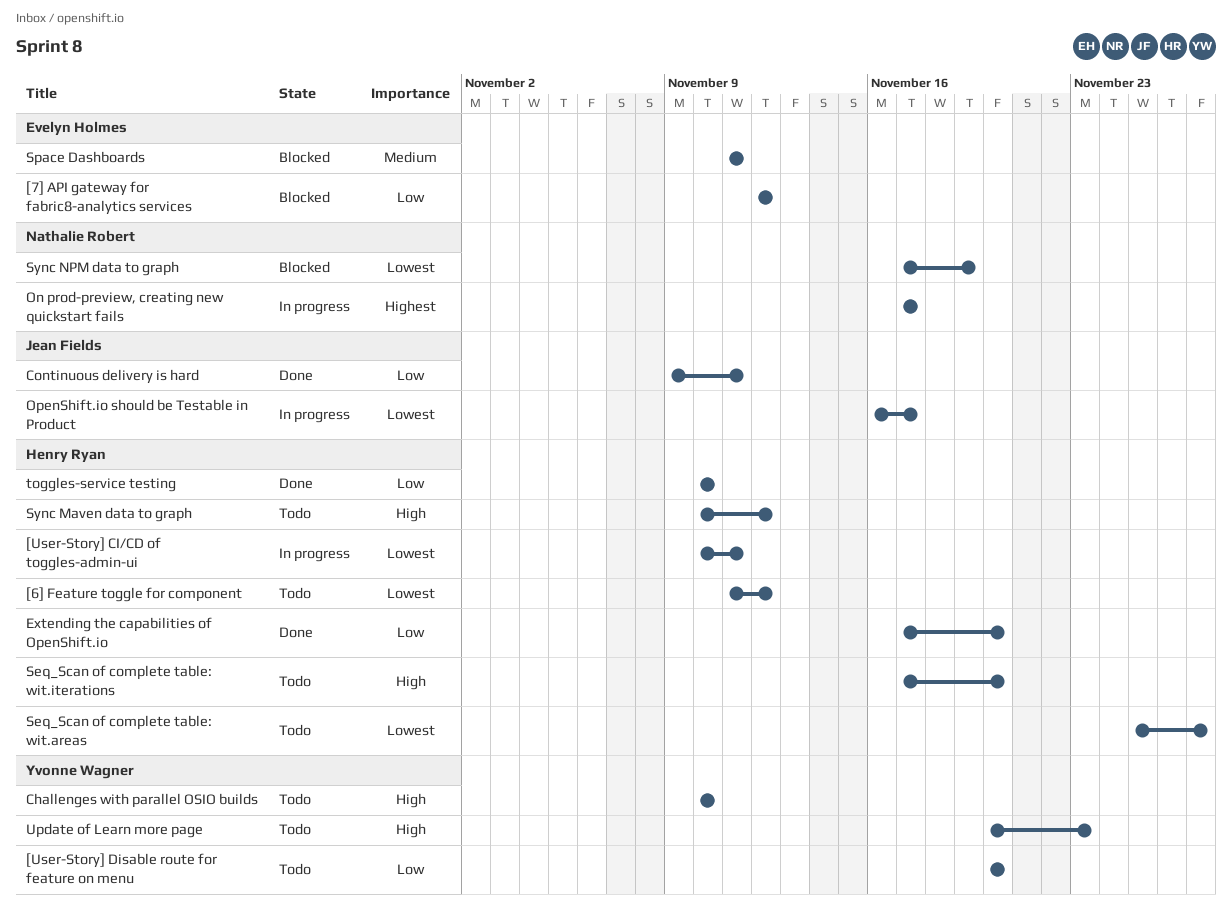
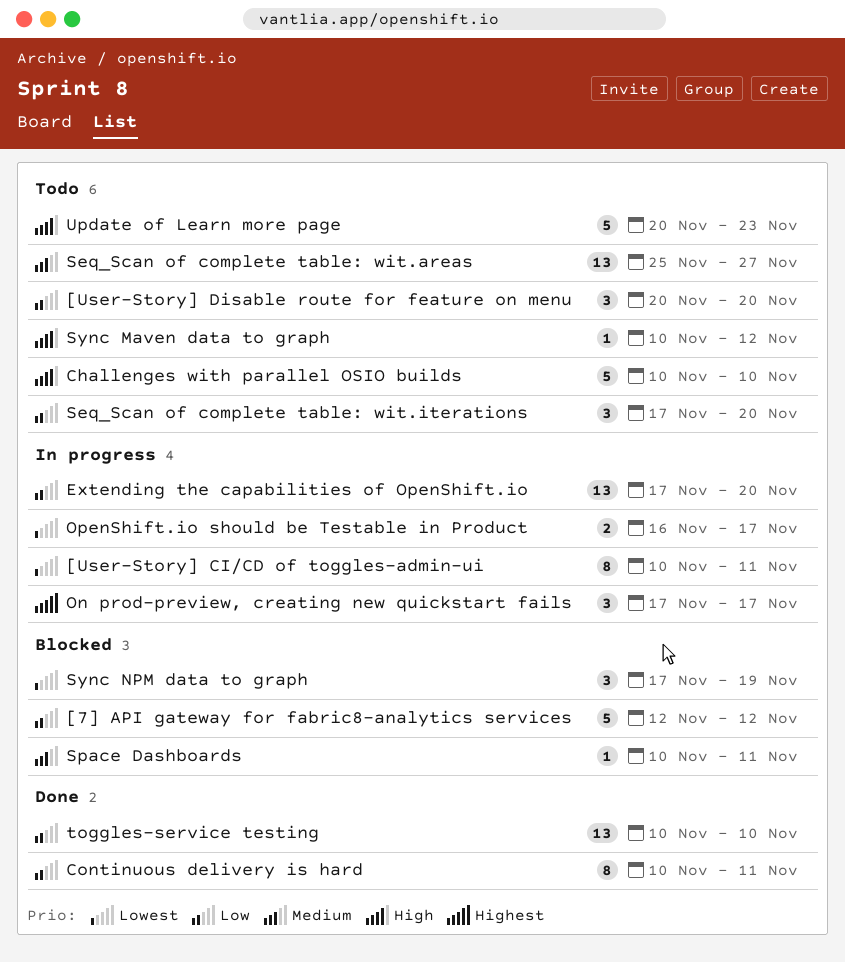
[6] Feature toggle for component: present -> none
Continuous delivery is hard, start: Nov 9 -> Nov 10
Extending the capabilities of OpenShift.io, status: Done -> In progress
Seq_Scan of complete table: wit.areas, priority: Lowest -> Medium
Seq_Scan of complete table: wit.iterations, priority: High -> Low
Space Dashboards, start: Nov 11 -> Nov 10

